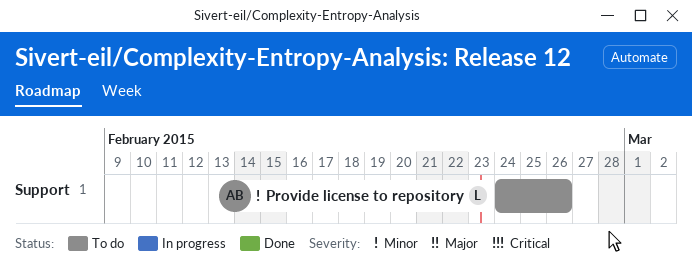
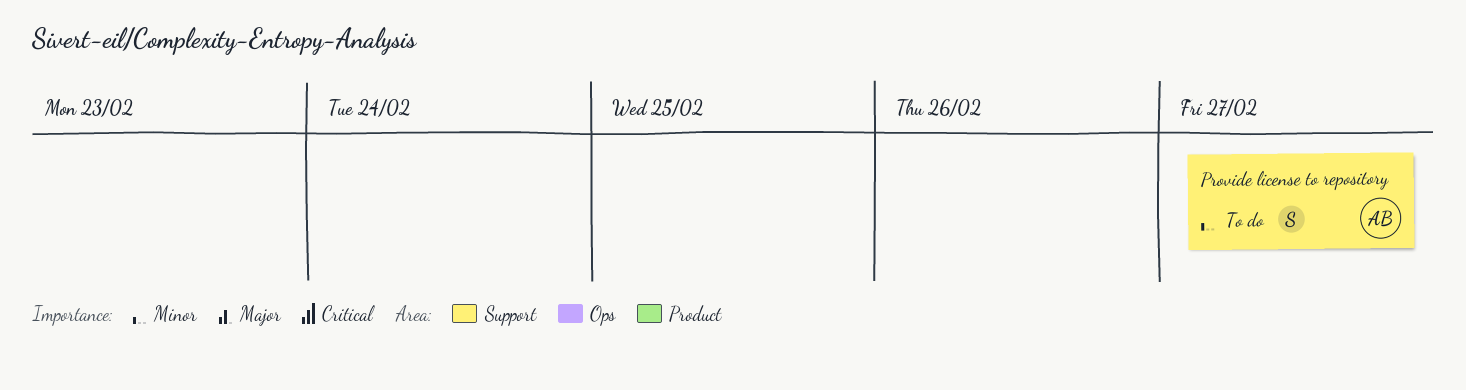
Provide license to repository, estimate: L -> S
Provide license to repository, due: Feb 26 -> Feb 27

